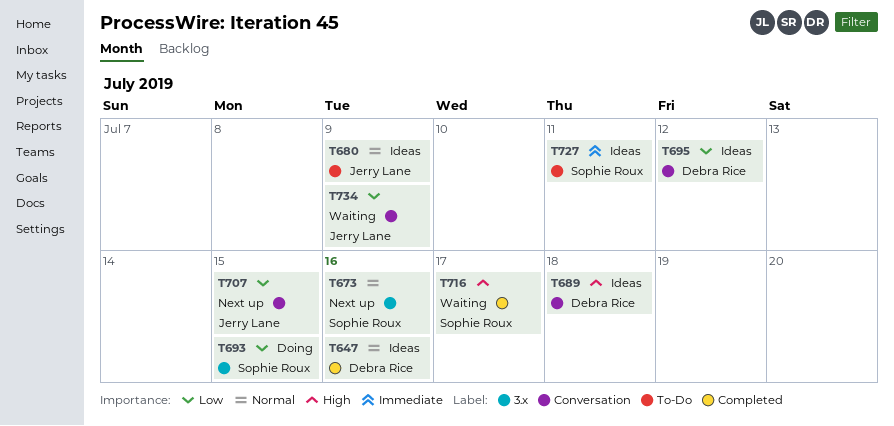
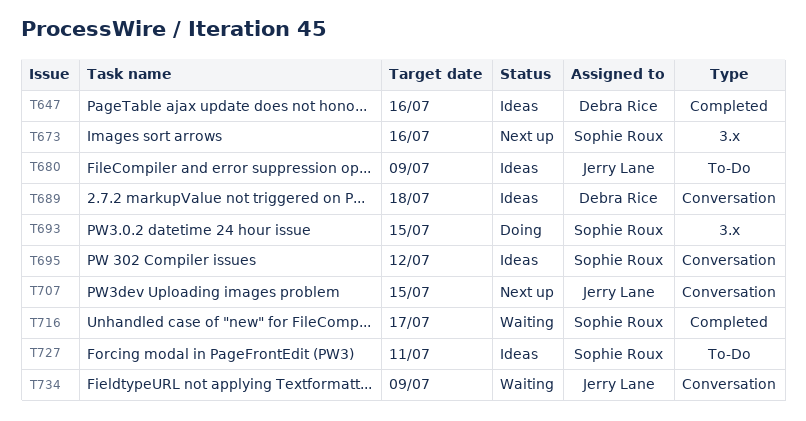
T695, owner: Debra Rice -> Sophie Roux

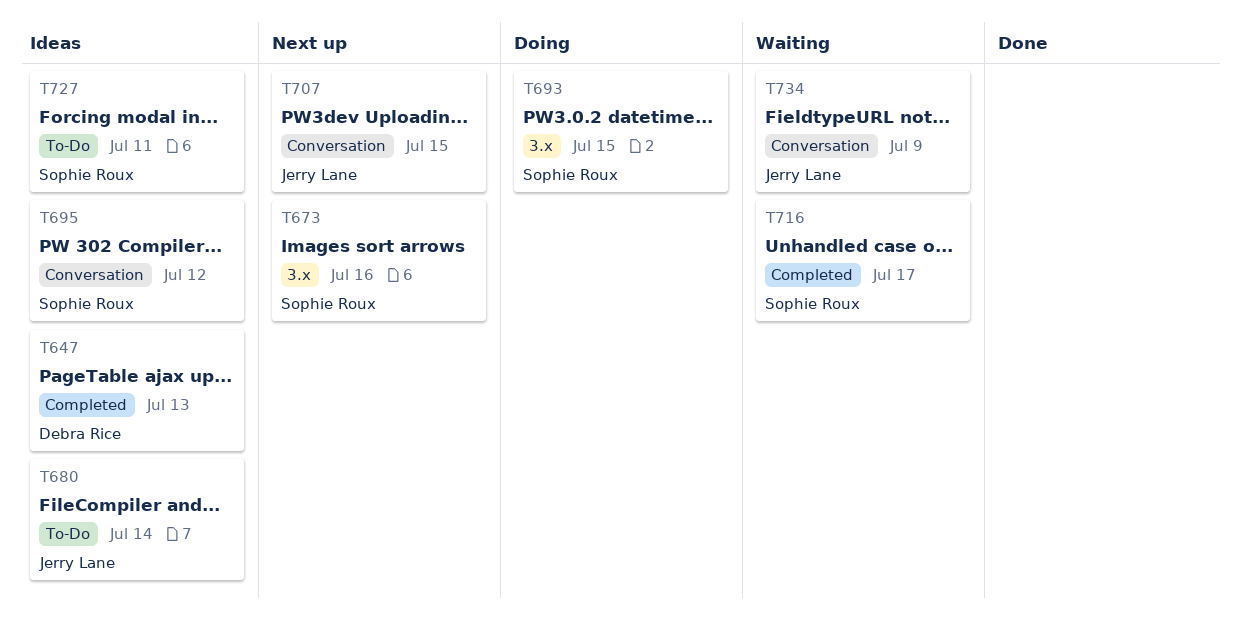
T647, due: Jul 16 -> Jul 13
T680, due: Jul 9 -> Jul 14
T689: present -> none

